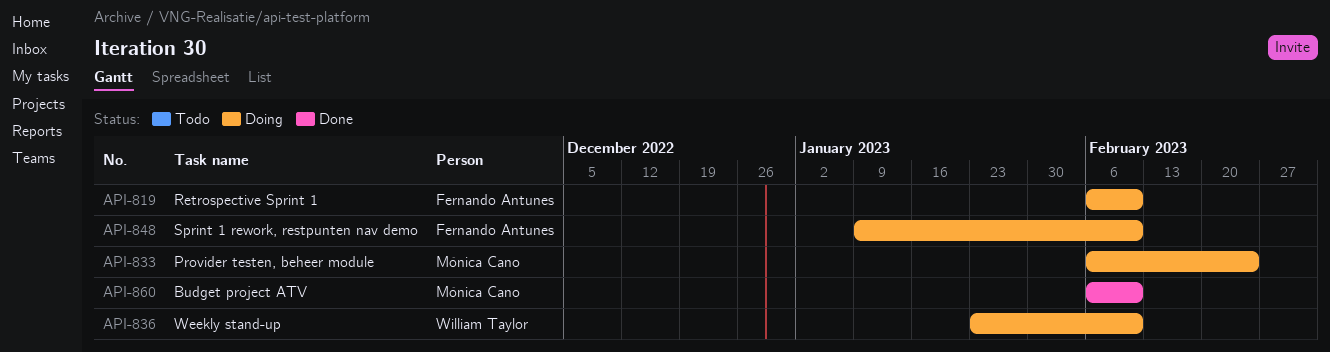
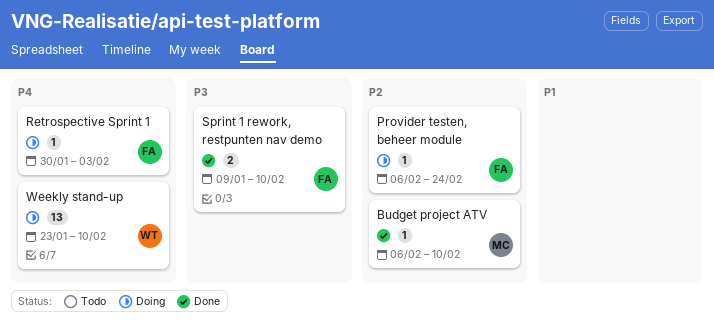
Provider testen, beheer module, owner: Mónica Cano -> Fernando Antunes
Retrospective Sprint 1, start: Feb 6 -> Jan 30
Retrospective Sprint 1, due: Feb 10 -> Feb 3
Sprint 1 rework, restpunten nav demo, status: Doing -> Done

